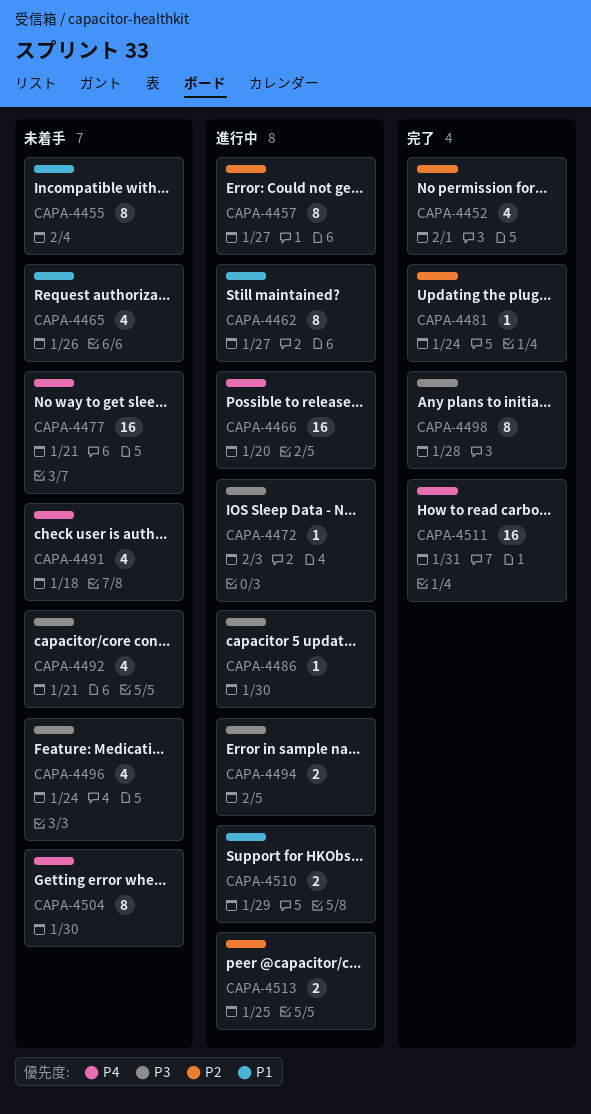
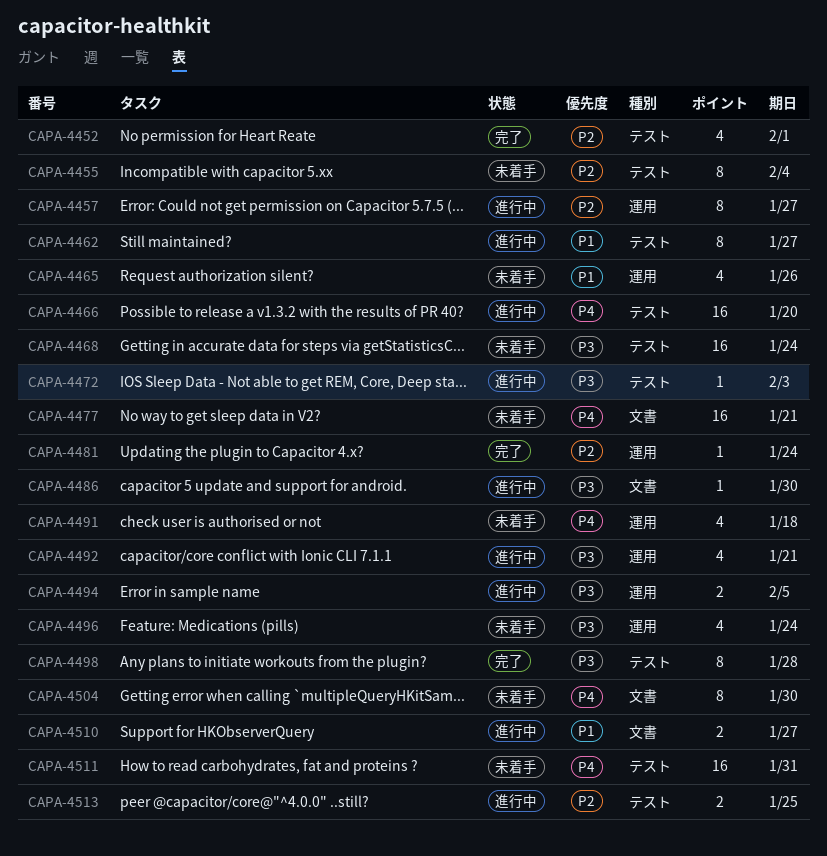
CAPA-4455, priority: P1 -> P2
CAPA-4468: none -> present
CAPA-4492, status: 未着手 -> 進行中
CAPA-4510, due: Jan 29 -> Jan 27
CAPA-4511, status: 完了 -> 未着手

